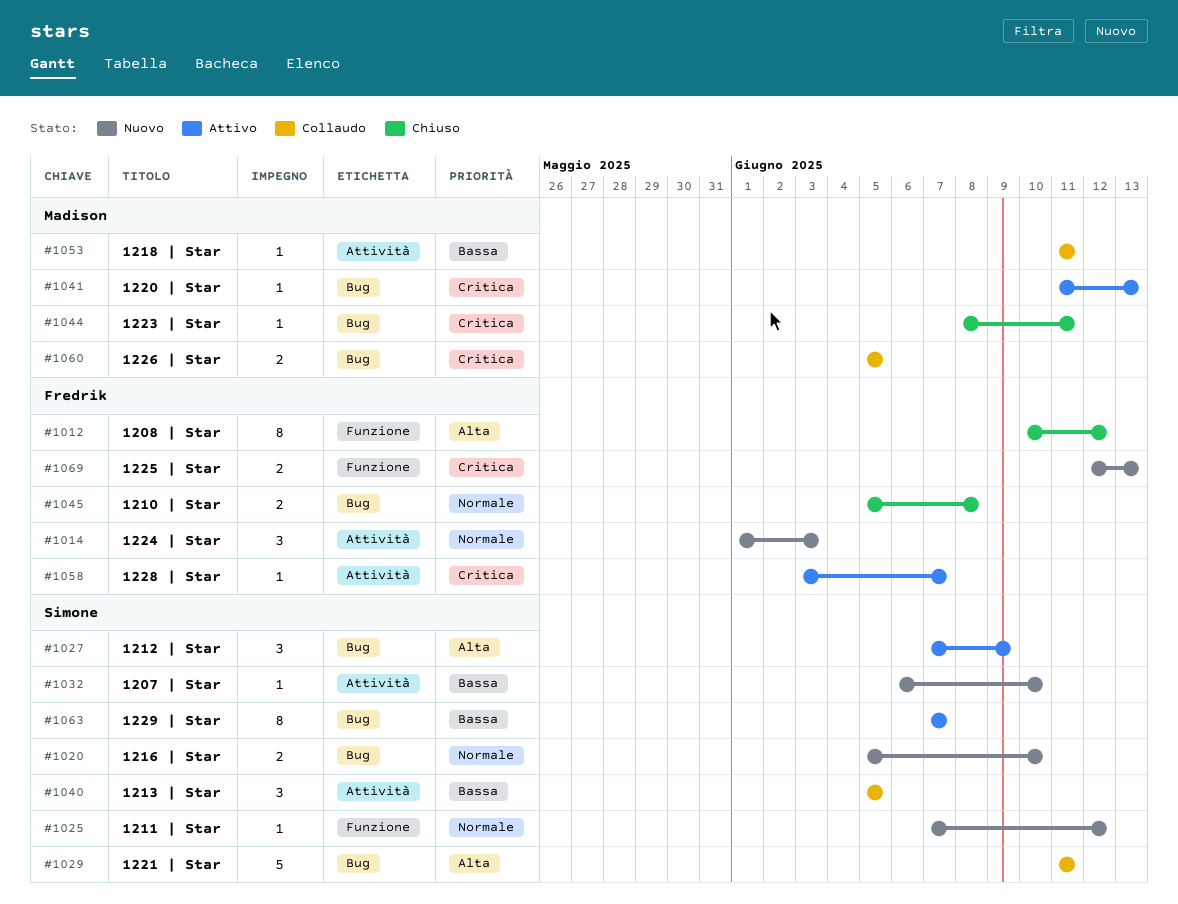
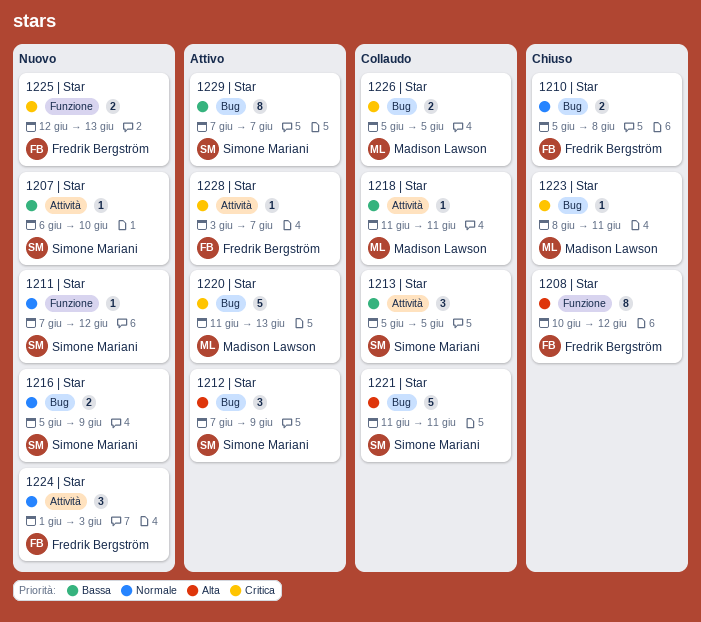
1216 | Star, due: Jun 10 -> Jun 9
1220 | Star, estimate: 1 -> 5

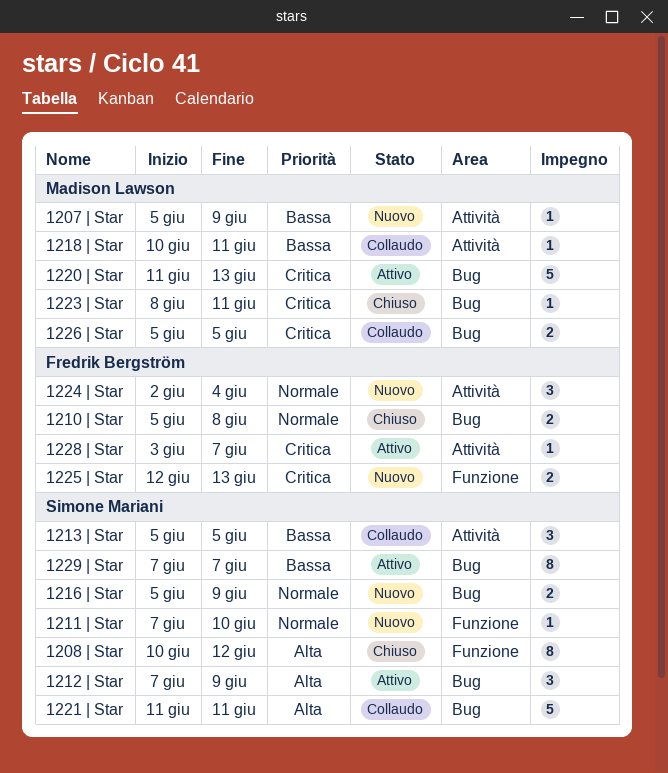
1207 | Star, owner: Simone Mariani -> Madison Lawson
1207 | Star, start: Jun 6 -> Jun 5
1207 | Star, due: Jun 10 -> Jun 9
1208 | Star, owner: Fredrik Bergström -> Simone Mariani
1211 | Star, due: Jun 12 -> Jun 10
1218 | Star, start: Jun 11 -> Jun 10
1224 | Star, start: Jun 1 -> Jun 2
1224 | Star, due: Jun 3 -> Jun 4

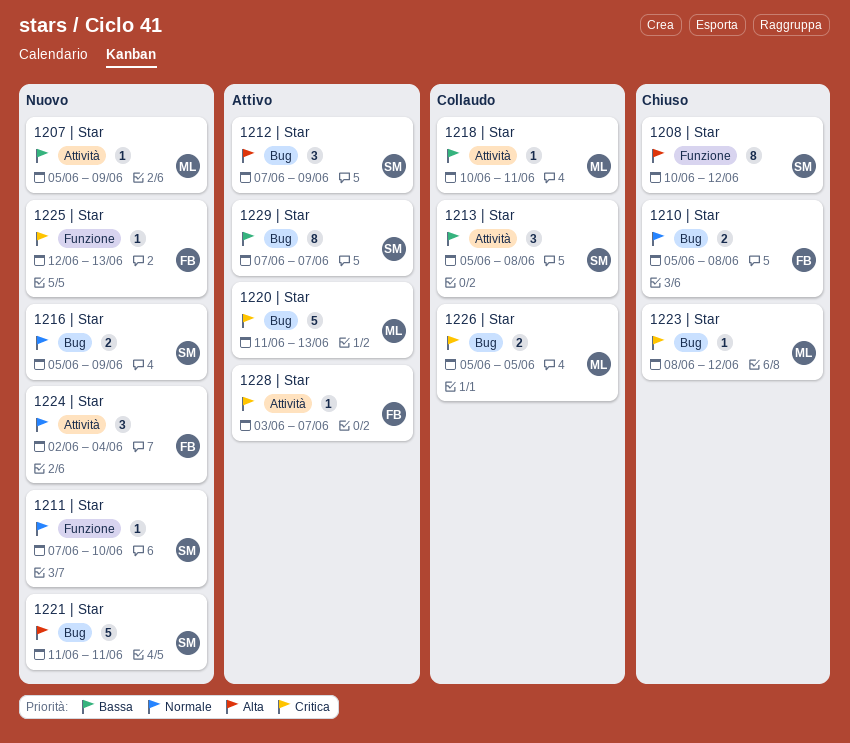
1213 | Star, due: Jun 5 -> Jun 8
1221 | Star, status: Collaudo -> Nuovo
1223 | Star, due: Jun 11 -> Jun 12
1225 | Star, estimate: 2 -> 1

